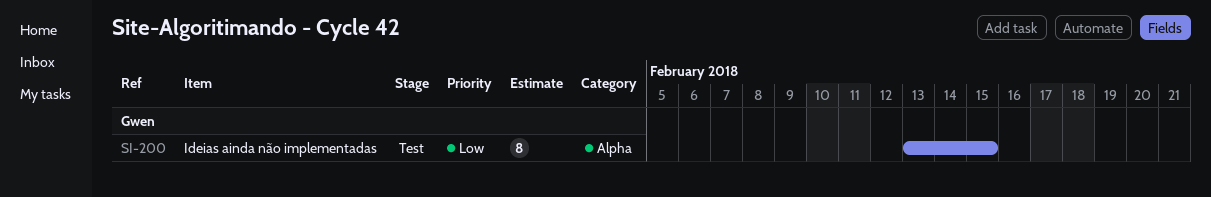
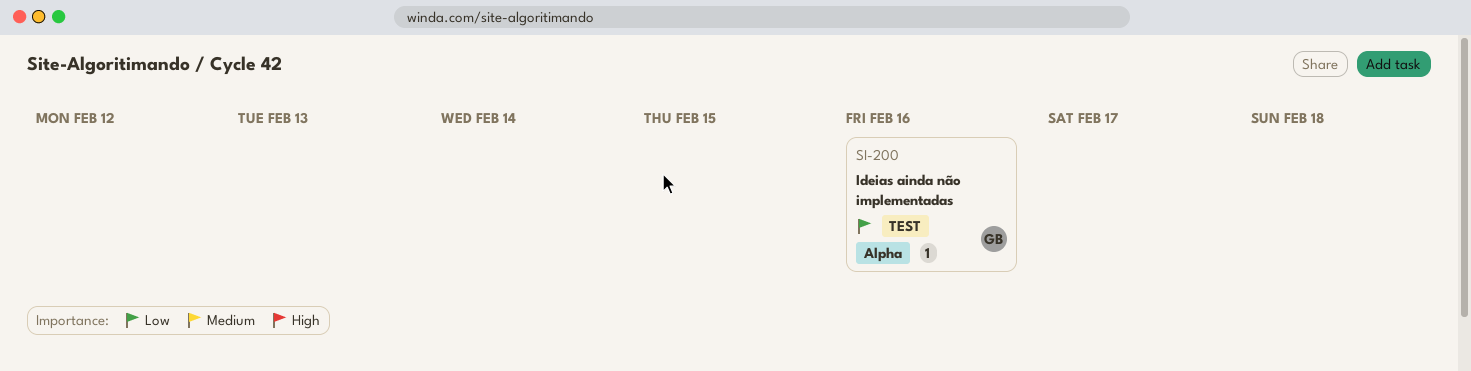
SI-200, estimate: 8 -> 1
SI-200, due: Feb 15 -> Feb 16

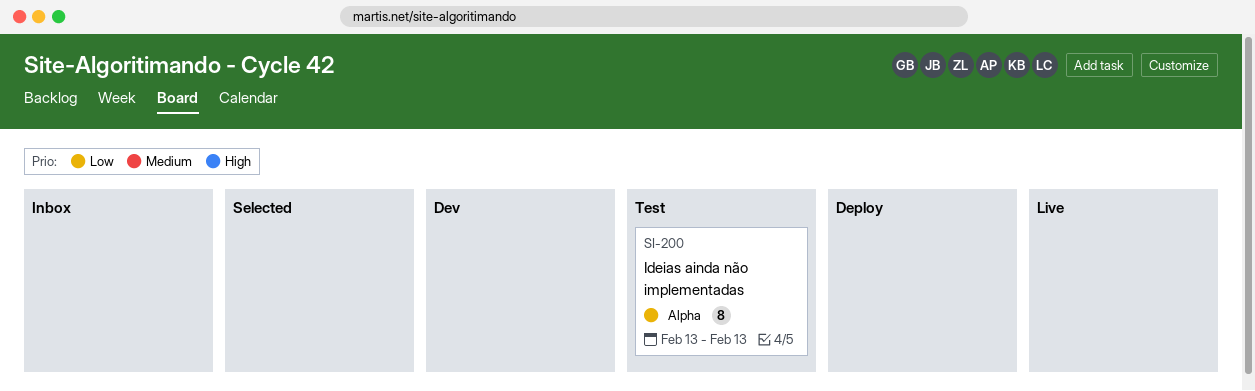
SI-200, estimate: 1 -> 8
SI-200, due: Feb 16 -> Feb 13

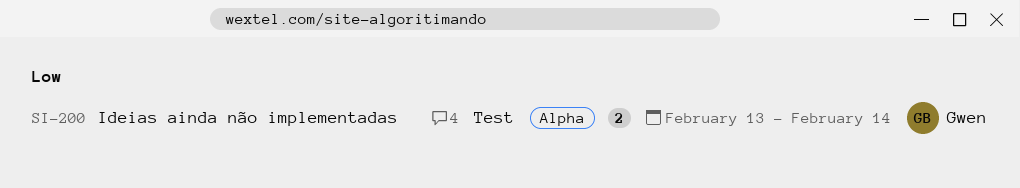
SI-200, estimate: 8 -> 2
SI-200, due: Feb 13 -> Feb 14

